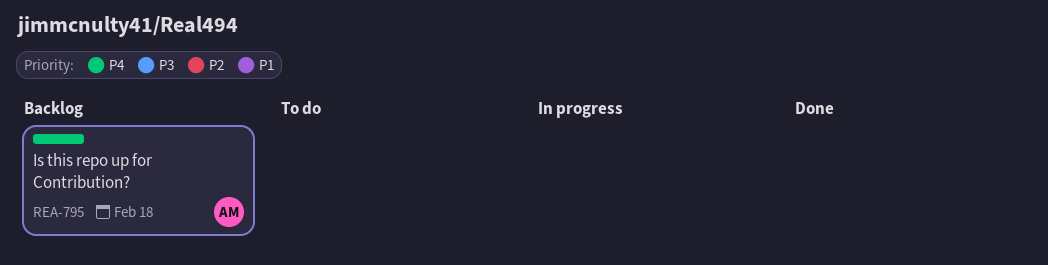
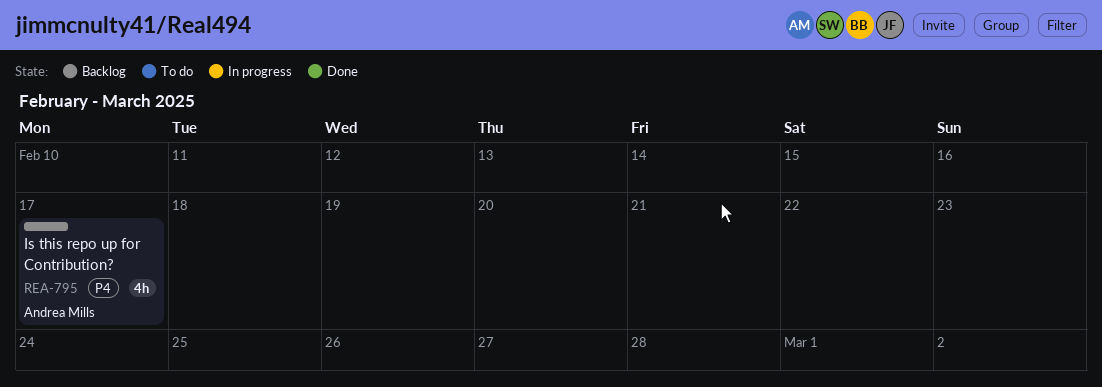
REA-795, due: Feb 18 -> Feb 17

